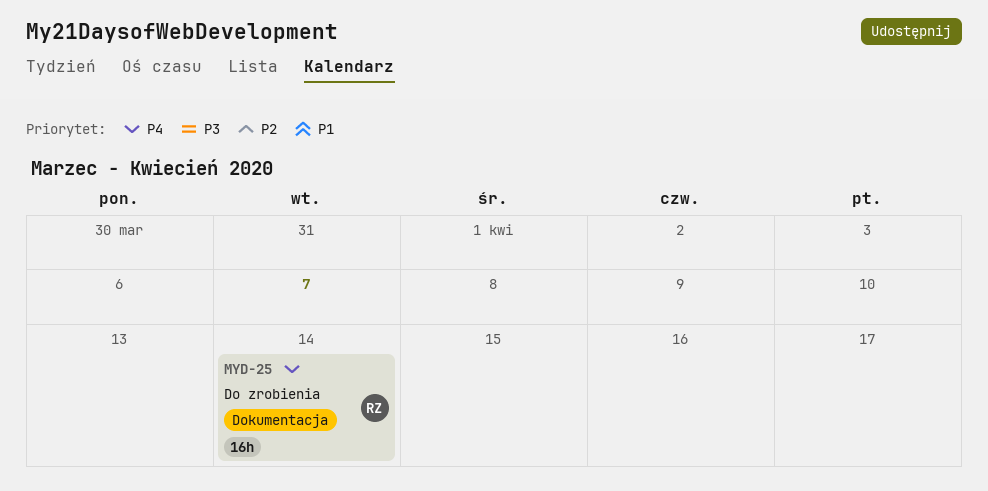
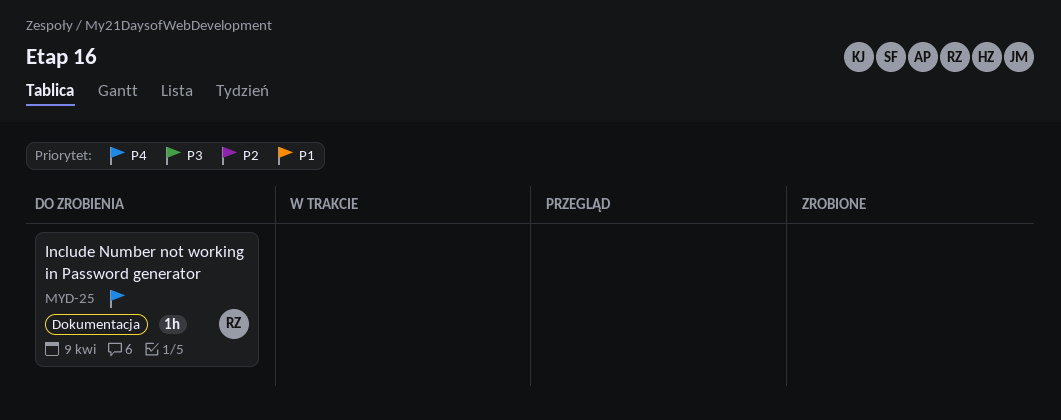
MYD-25, estimate: 16h -> 1h
MYD-25, due: Apr 14 -> Apr 9

